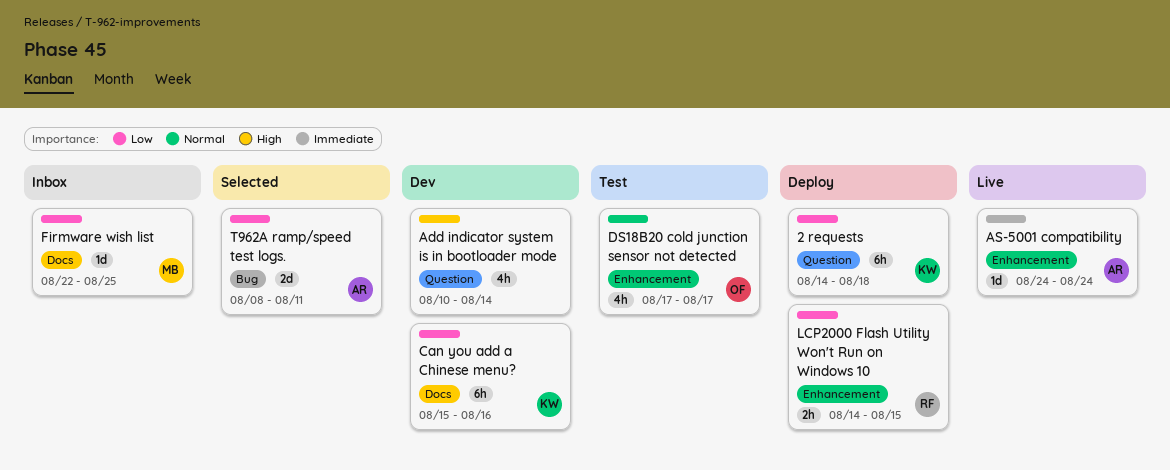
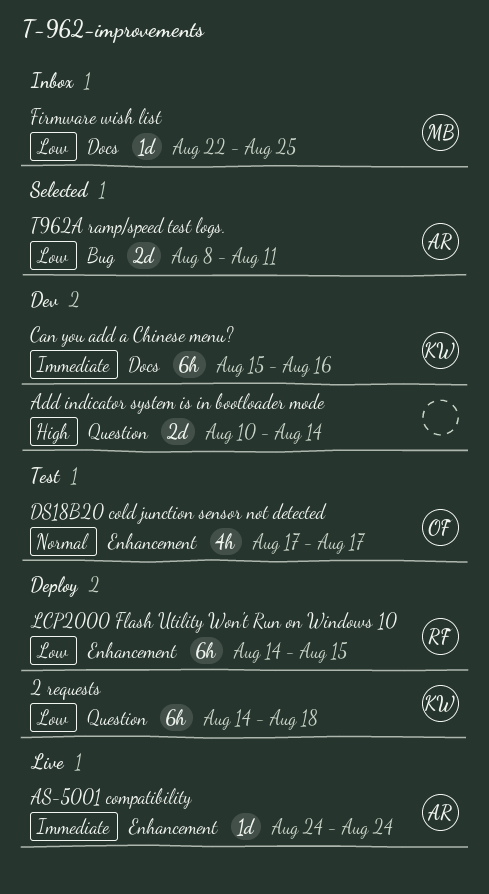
Add indicator system is in bootloader mode, estimate: 4h -> 2d
Can you add a Chinese menu?, priority: Low -> Immediate
LCP2000 Flash Utility Won't Run on Windows 10, estimate: 2h -> 6h

